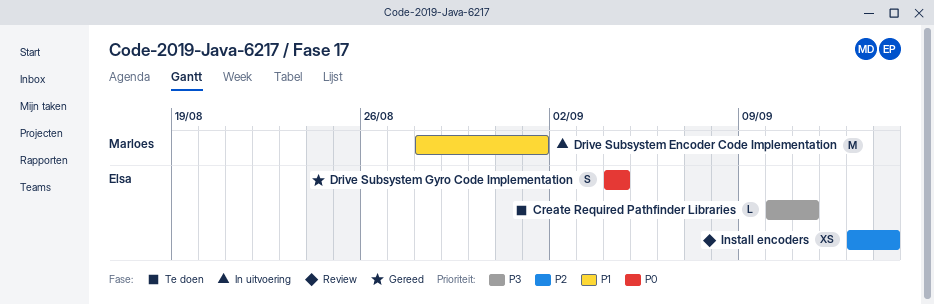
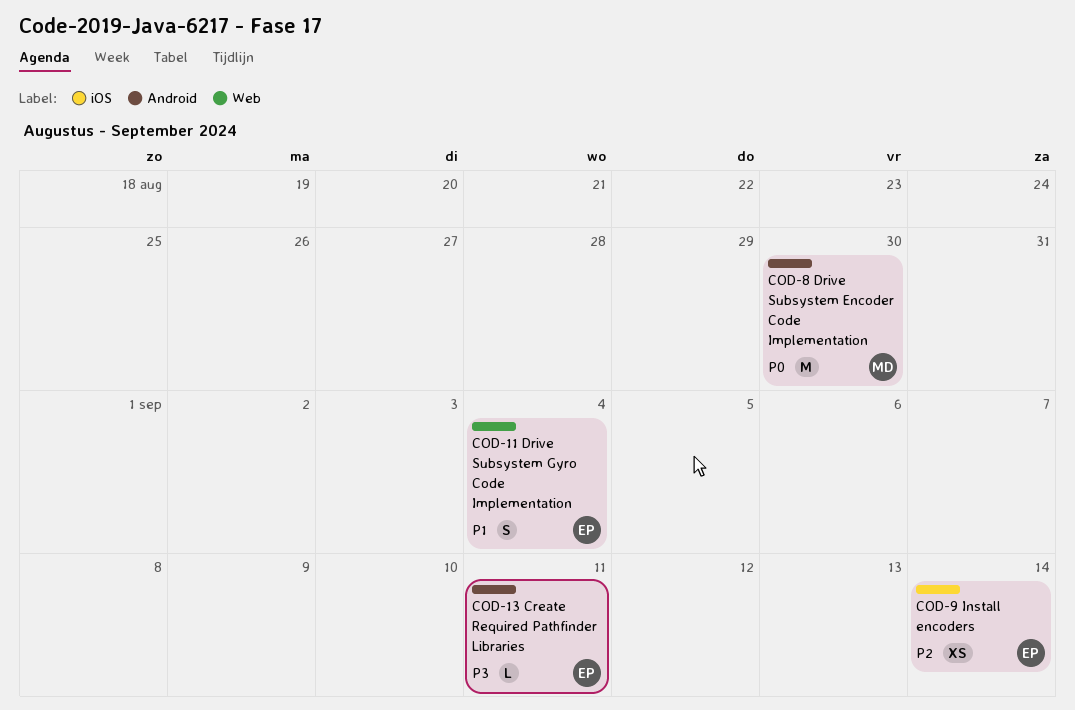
Drive Subsystem Encoder Code Implementation, priority: P1 -> P0
Drive Subsystem Encoder Code Implementation, due: Sep 1 -> Aug 30
Drive Subsystem Gyro Code Implementation, priority: P0 -> P1

